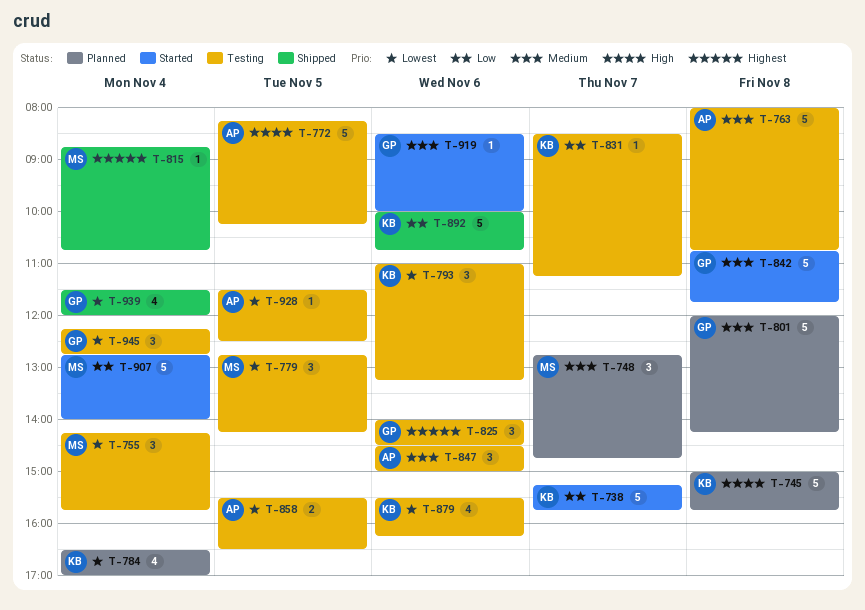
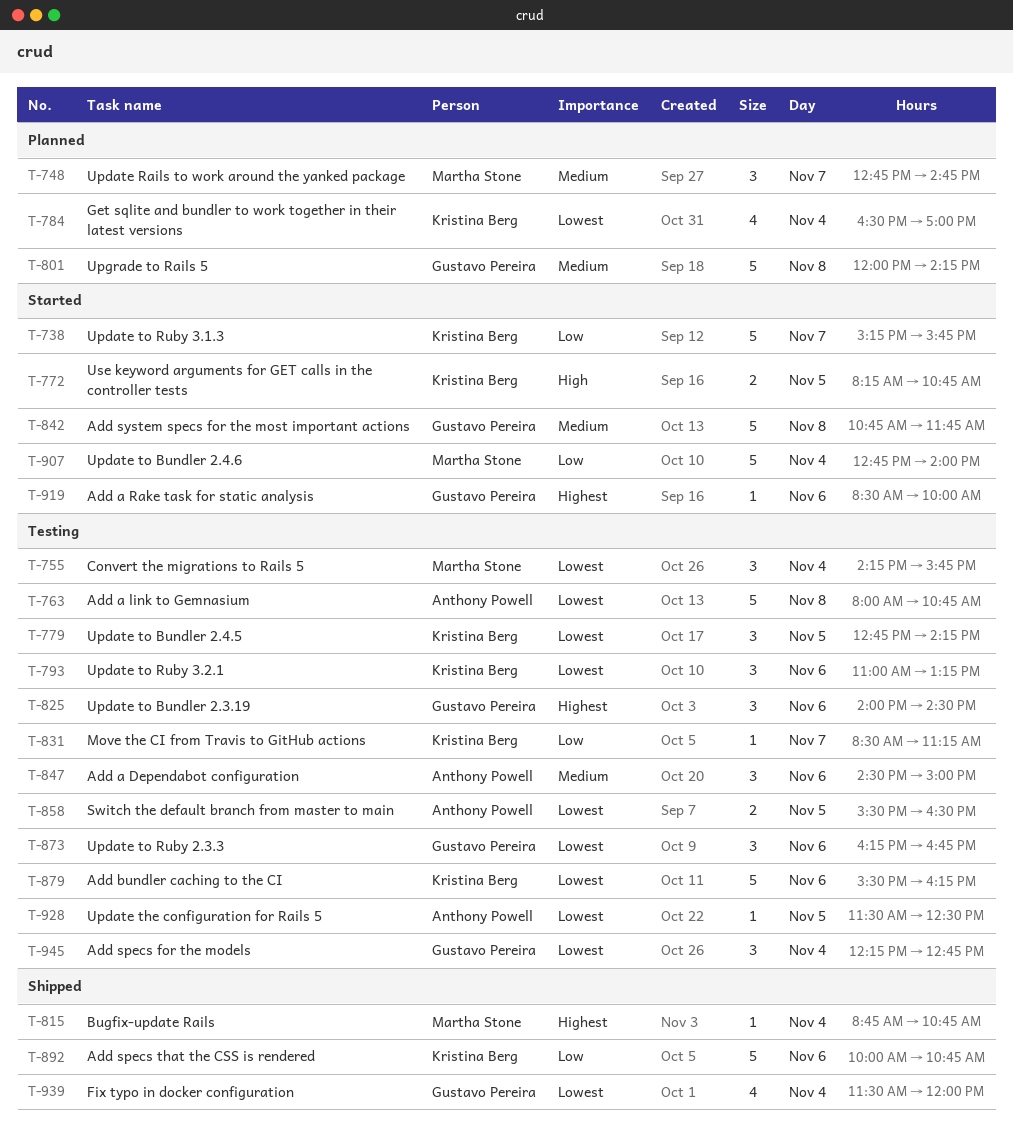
T-745: present -> none
T-763, priority: Medium -> Lowest
T-772, status: Testing -> Started
T-772, owner: Anthony Powell -> Kristina Berg
T-772, estimate: 5 -> 2
T-772, ends: 10:15 -> 10:45
T-779, owner: Martha Stone -> Kristina Berg
T-873: none -> present
T-879, estimate: 4 -> 5
T-919, priority: Medium -> Highest

